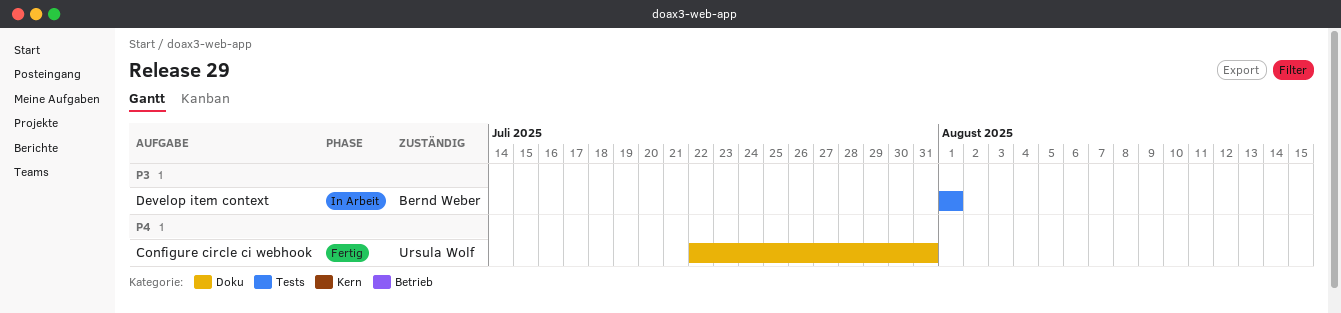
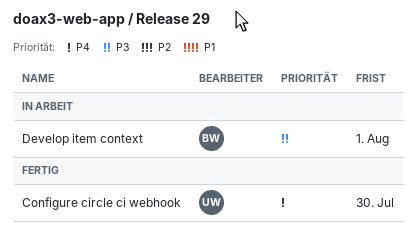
Configure circle ci webhook, due: Jul 31 -> Jul 30

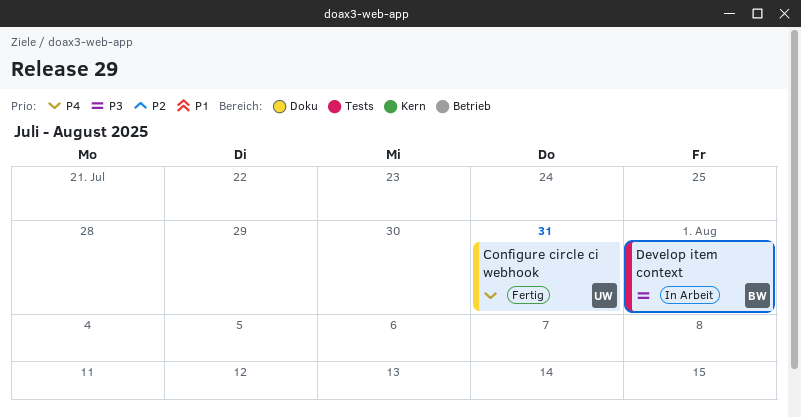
Configure circle ci webhook, due: Jul 30 -> Jul 31

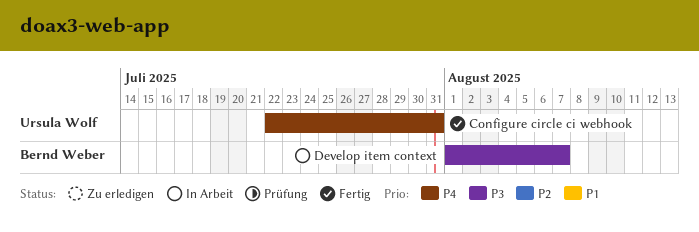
Develop item context, due: Aug 1 -> Aug 7

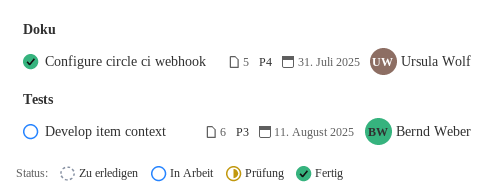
Develop item context, due: Aug 7 -> Aug 11

